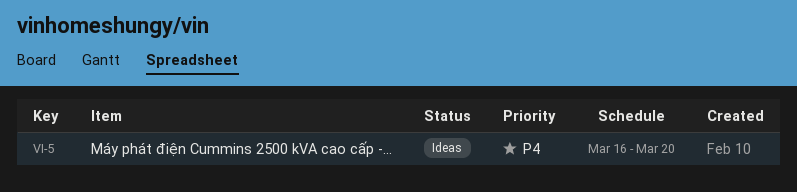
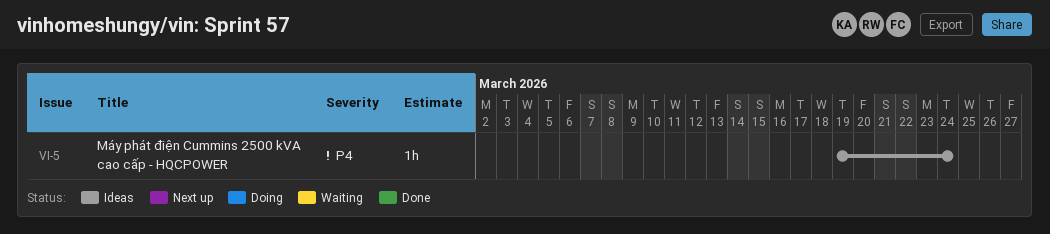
VI-5, start: Mar 16 -> Mar 19
VI-5, due: Mar 20 -> Mar 24

